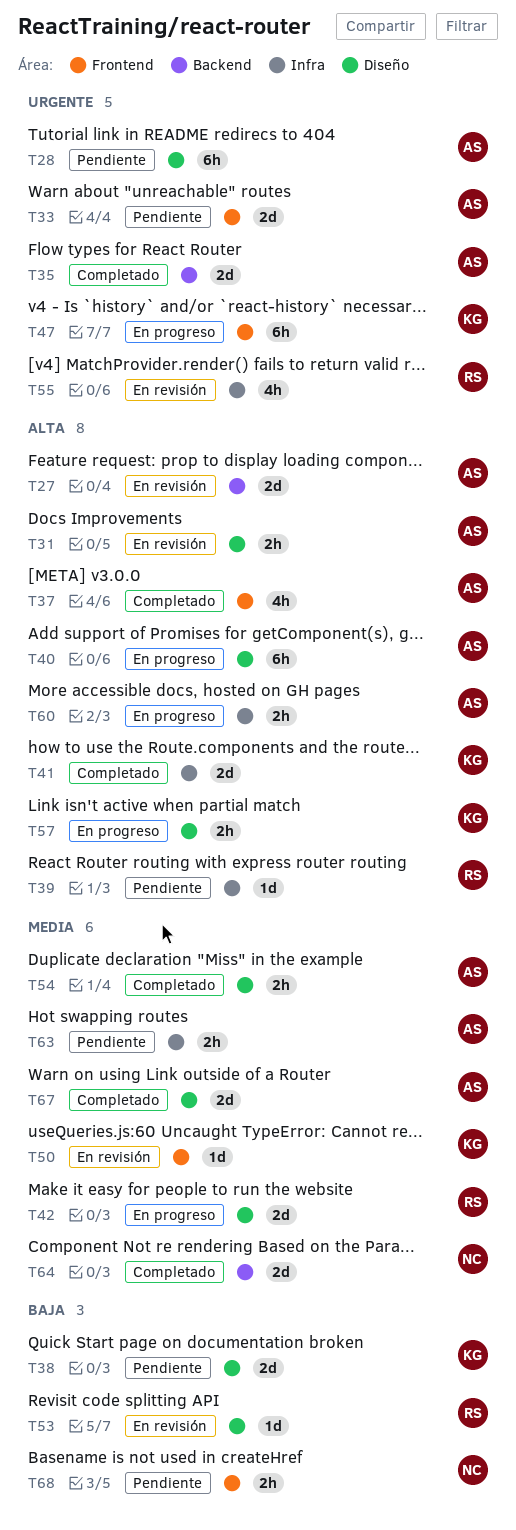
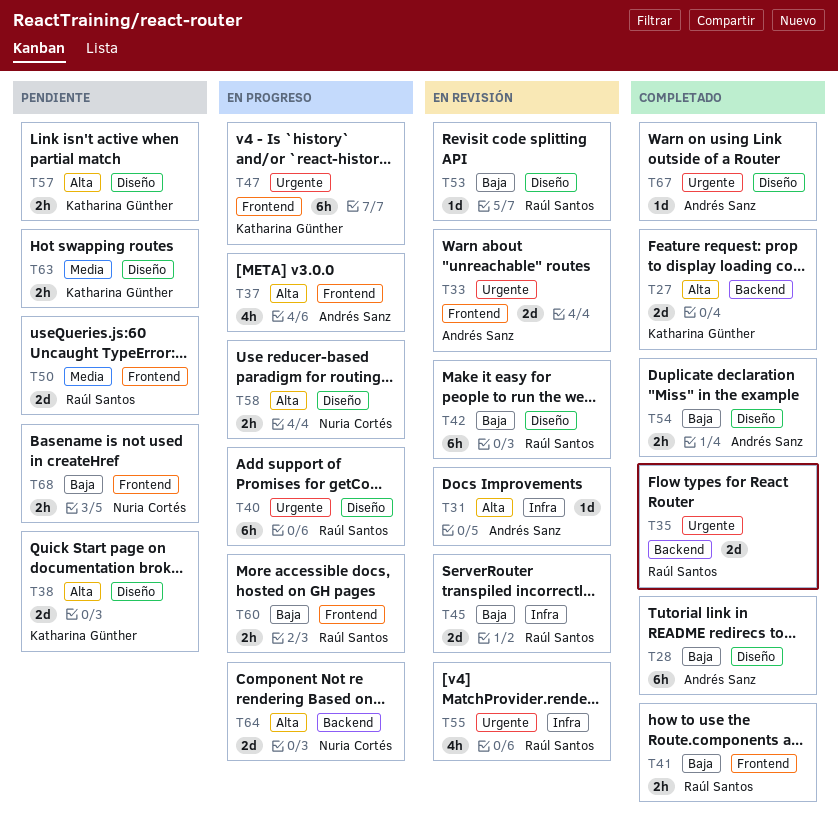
T27, status: En revisión -> Completado
T27, owner: Andrés Sanz -> Katharina Günther
T28, status: Pendiente -> Completado
T28, priority: Urgente -> Baja
T31, label: Diseño -> Infra
T31, estimate: 2h -> 1d
T33, status: Pendiente -> En revisión
T35, owner: Andrés Sanz -> Raúl Santos
T37, status: Completado -> En progreso
T38, priority: Baja -> Alta
T39: present -> none
T40, owner: Andrés Sanz -> Raúl Santos
T40, priority: Alta -> Urgente
T41, owner: Katharina Günther -> Raúl Santos
T41, priority: Alta -> Baja
T41, label: Infra -> Frontend
T41, estimate: 2d -> 2h
T42, status: En progreso -> En revisión
T42, priority: Media -> Baja
T42, estimate: 2d -> 6h
T45: none -> present
T50, status: En revisión -> Pendiente
T50, owner: Katharina Günther -> Raúl Santos
T50, estimate: 1d -> 2d
T54, priority: Media -> Baja
T57, status: En progreso -> Pendiente
T58: none -> present
T60, owner: Andrés Sanz -> Raúl Santos
T60, priority: Alta -> Baja
T60, label: Infra -> Frontend
T63, owner: Andrés Sanz -> Katharina Günther
T63, label: Infra -> Diseño
T64, status: Completado -> En progreso
T64, priority: Media -> Alta
T67, priority: Media -> Urgente
T67, estimate: 2d -> 1d

